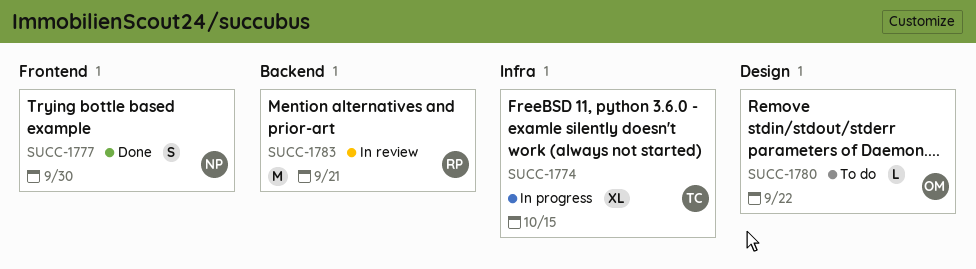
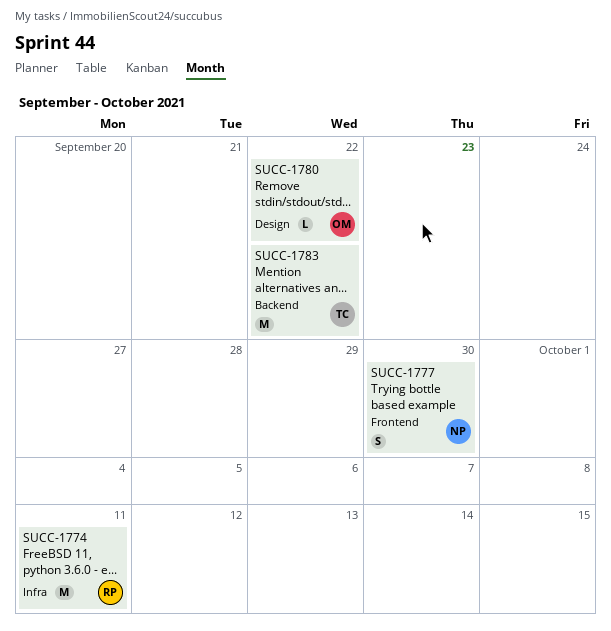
SUCC-1774, owner: TC -> RP
SUCC-1774, estimate: XL -> M
SUCC-1774, due: Oct 15 -> Oct 11
SUCC-1783, owner: RP -> TC
SUCC-1783, due: Sep 21 -> Sep 22

